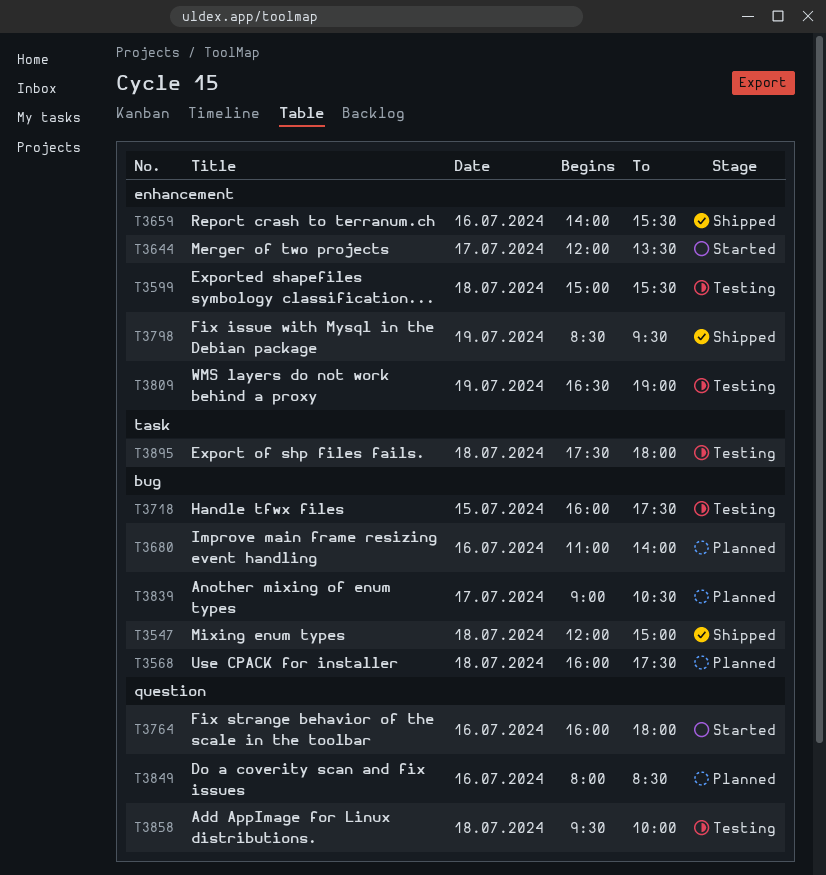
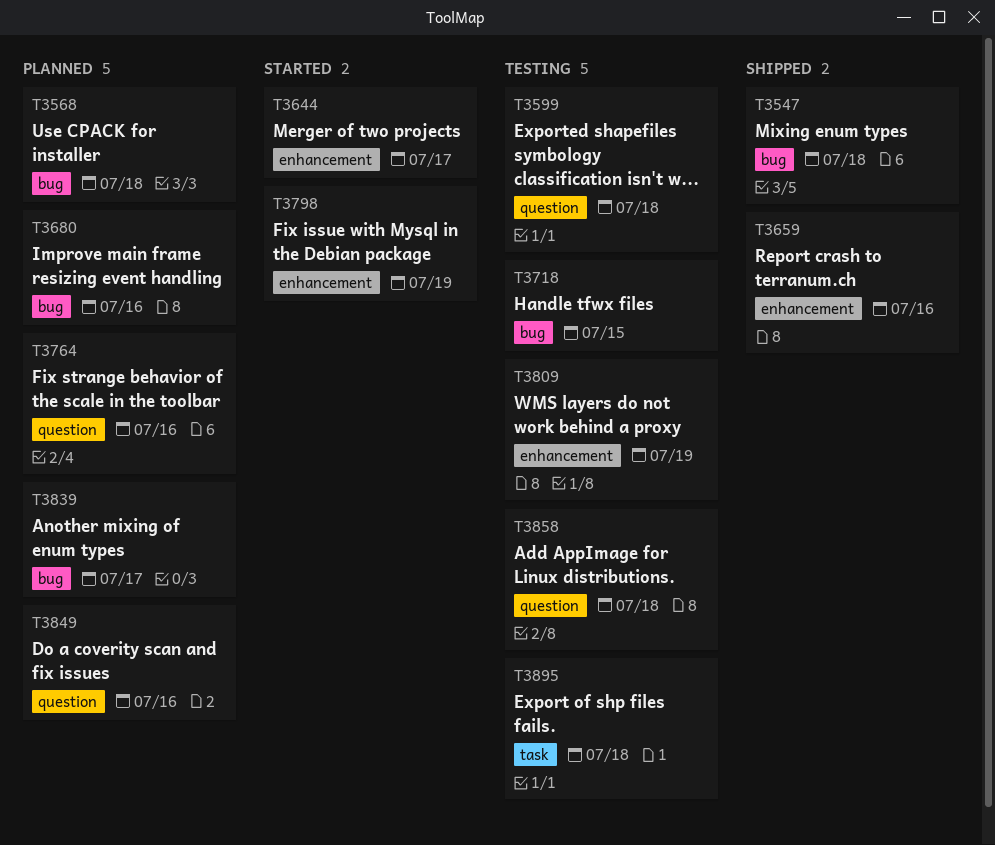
T3599, label: enhancement -> question
T3764, status: Started -> Planned
T3798, status: Shipped -> Started

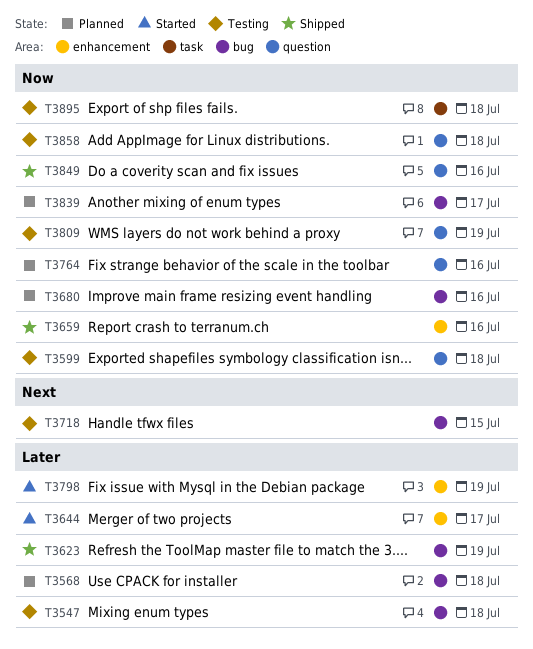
T3547, status: Shipped -> Testing
T3623: none -> present
T3809, label: enhancement -> question
T3849, status: Planned -> Shipped

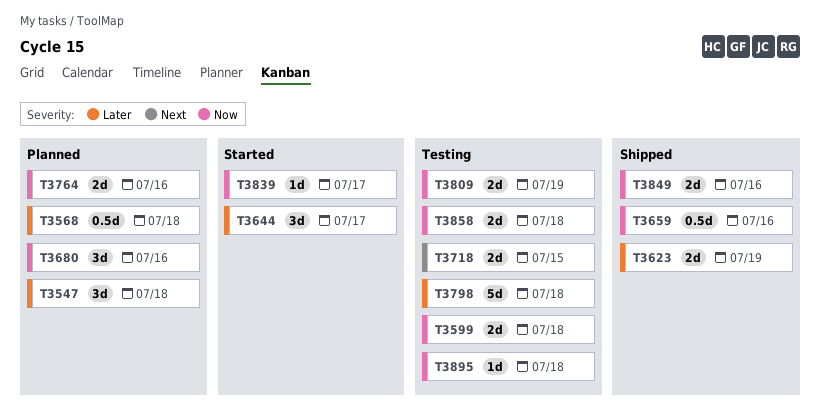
T3547, status: Testing -> Planned
T3798, status: Started -> Testing
T3798, day: Jul 19 -> Jul 18
T3839, status: Planned -> Started

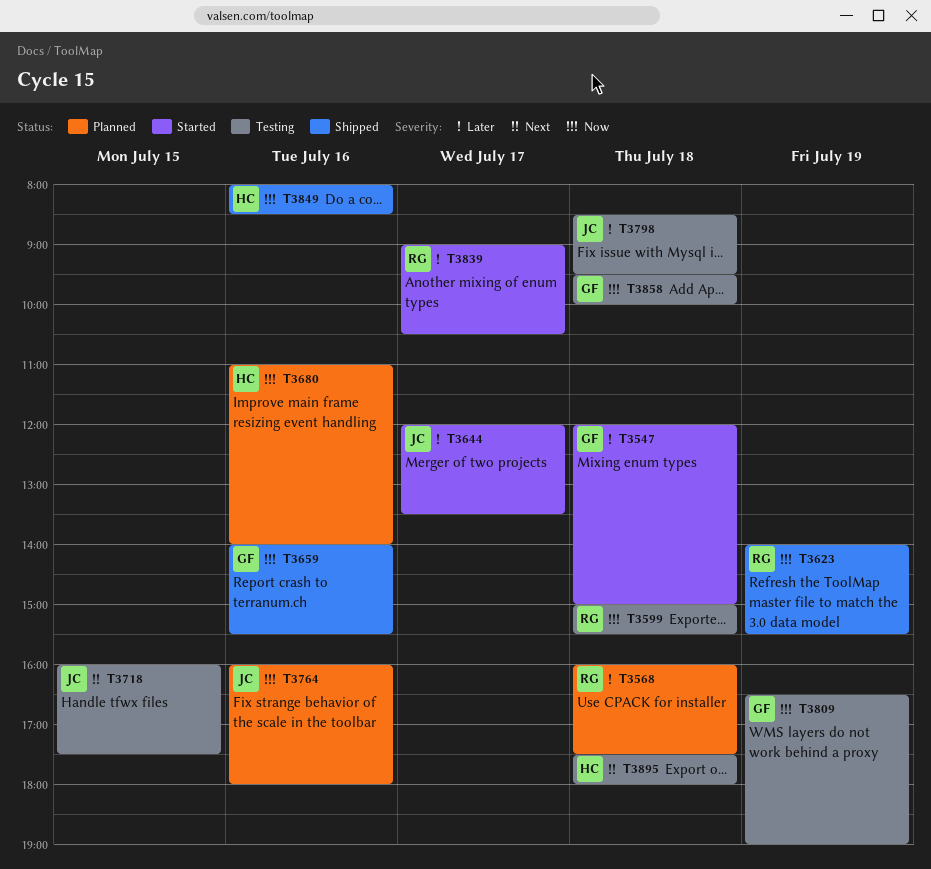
T3547, status: Planned -> Started
T3623, priority: Later -> Now
T3839, priority: Now -> Later
T3895, priority: Now -> Next

